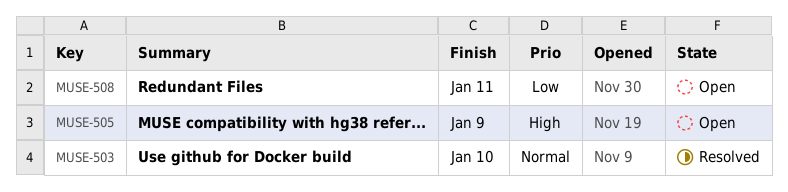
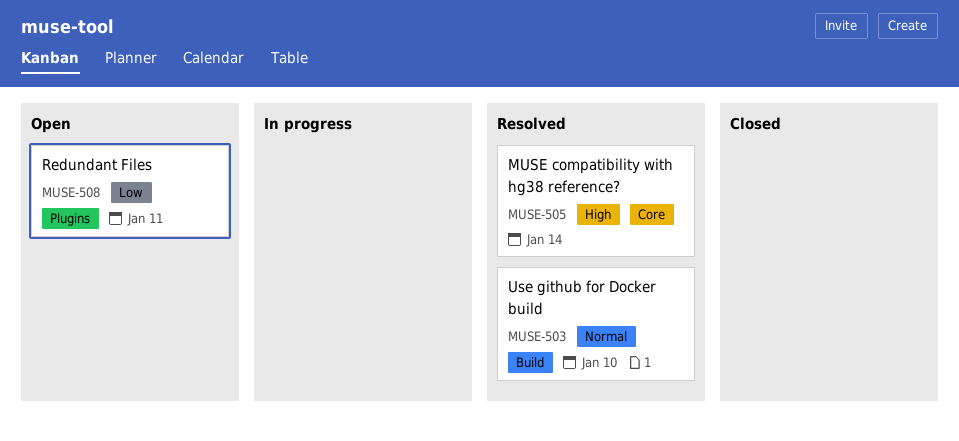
MUSE-505, status: Open -> Resolved
MUSE-505, due: Jan 9 -> Jan 14

